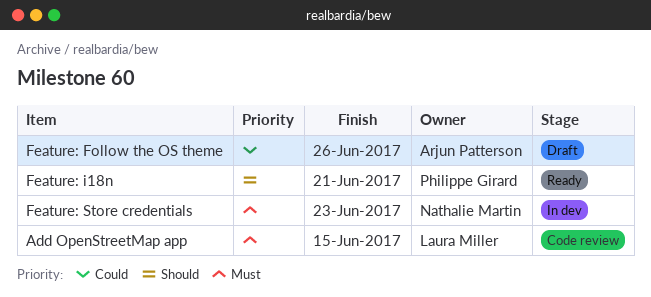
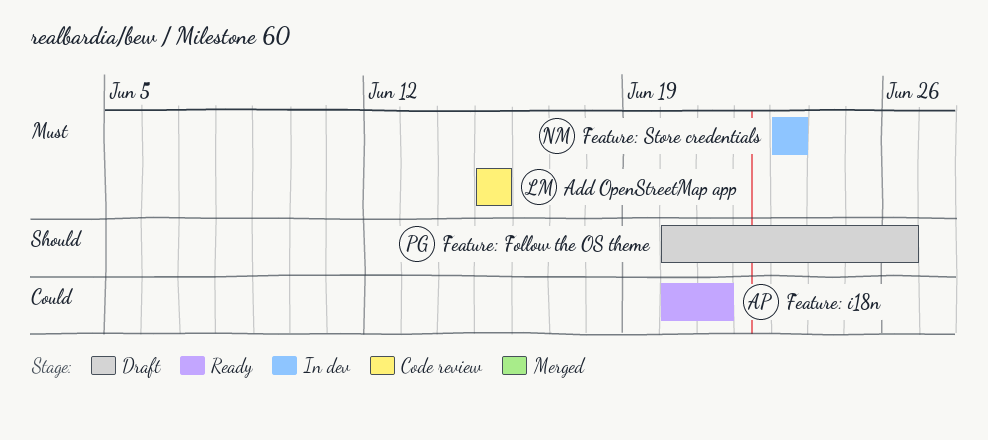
Feature: Follow the OS theme, owner: Arjun Patterson -> Philippe Girard
Feature: Follow the OS theme, priority: Could -> Should
Feature: i18n, owner: Philippe Girard -> Arjun Patterson
Feature: i18n, priority: Should -> Could

